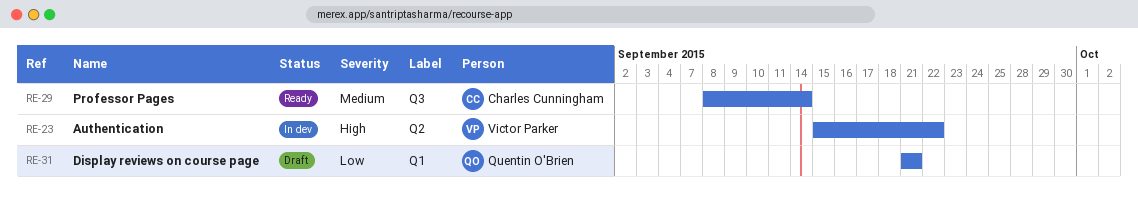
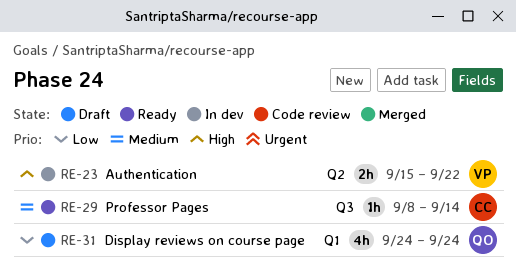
RE-31, start: Sep 21 -> Sep 24
RE-31, due: Sep 21 -> Sep 24

